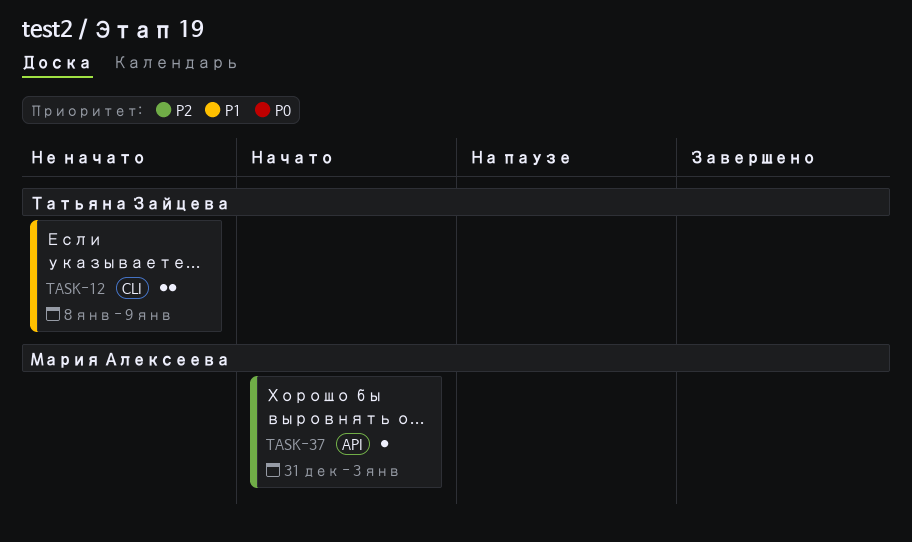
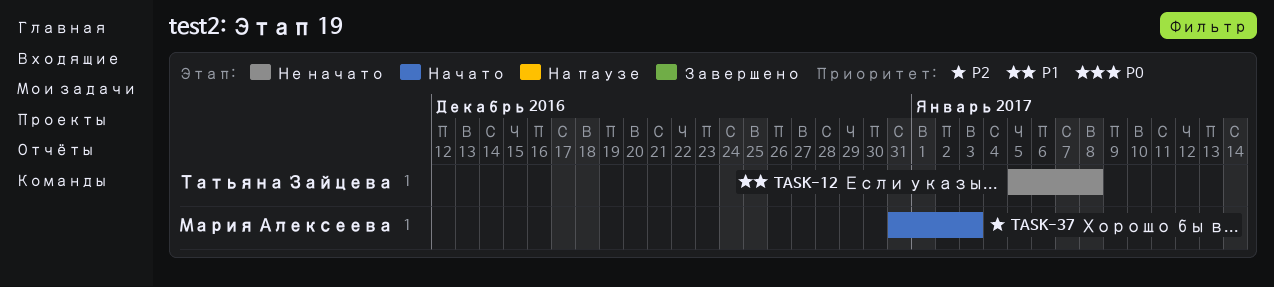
TASK-12, start: Jan 8 -> Jan 5
TASK-12, due: Jan 9 -> Jan 8

